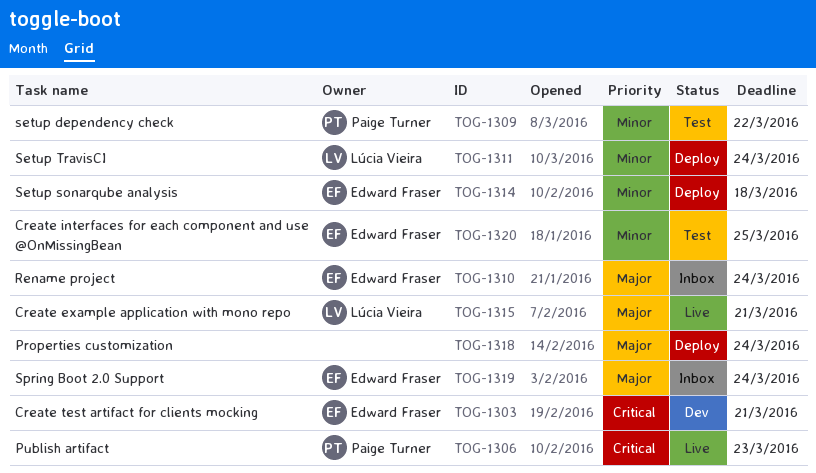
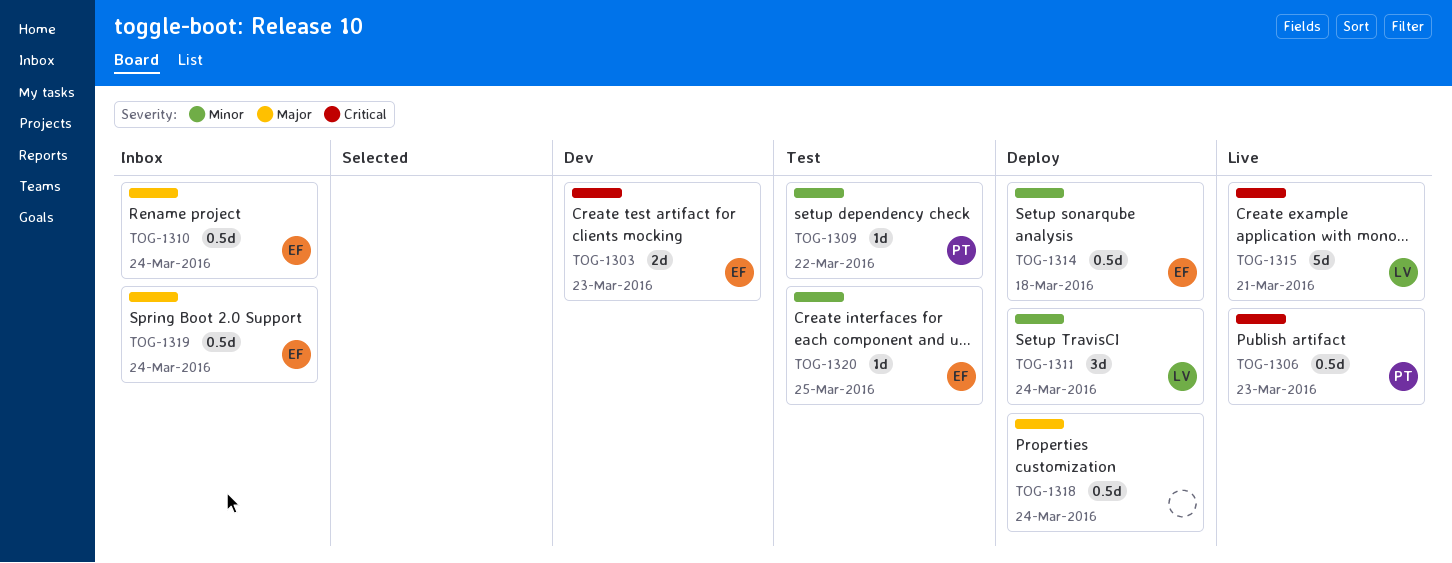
TOG-1303, due: Mar 21 -> Mar 23
TOG-1315, priority: Major -> Critical

